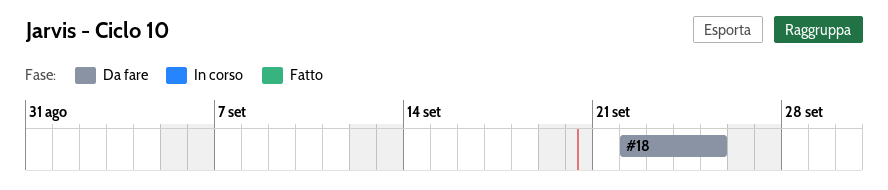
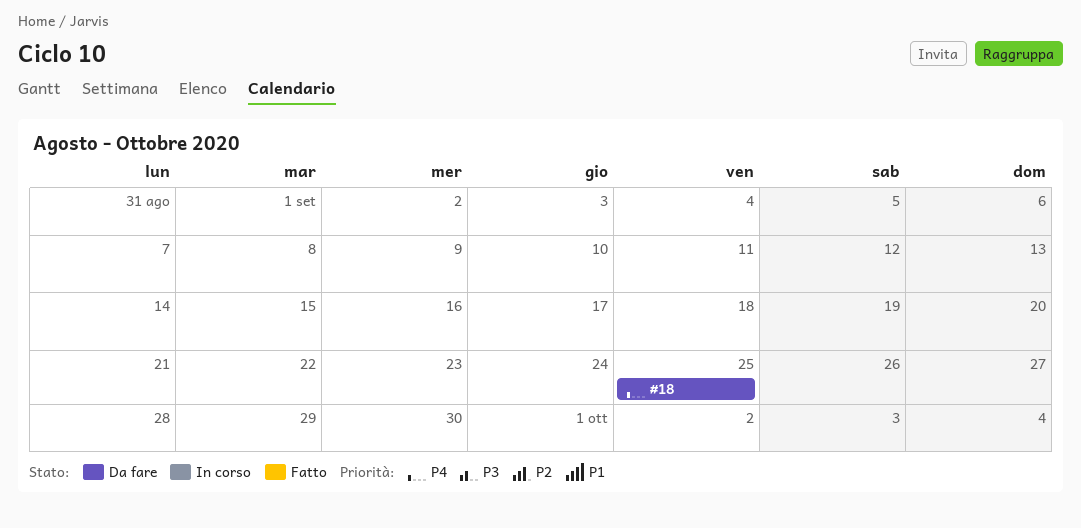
#18, start: Sep 22 -> Sep 25

